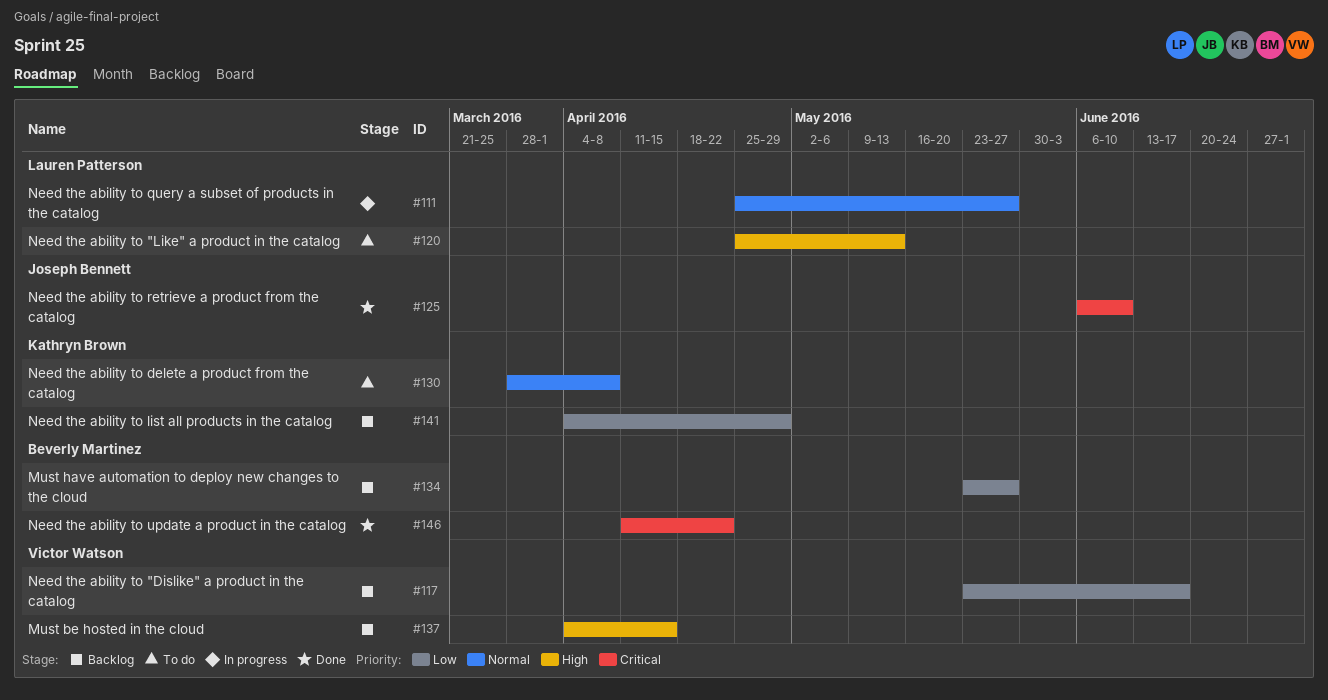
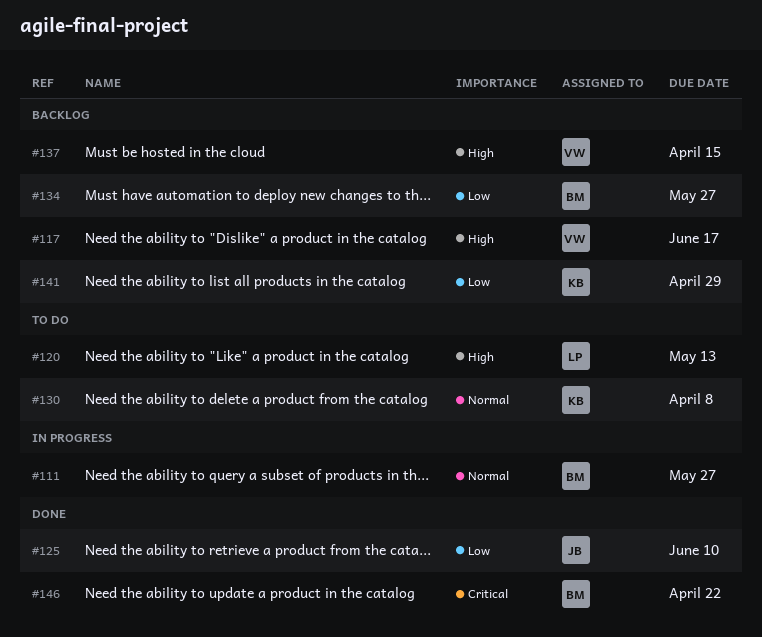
#111, owner: Lauren Patterson -> Beverly Martinez
#117, priority: Low -> High
#125, priority: Critical -> Low

